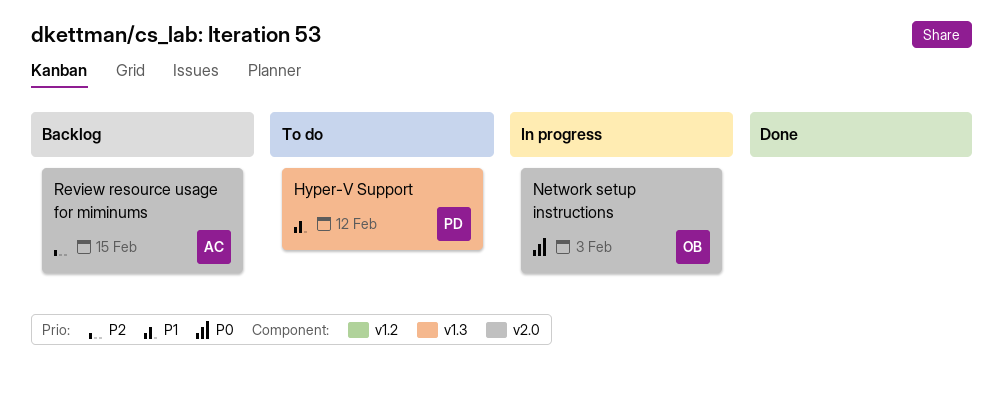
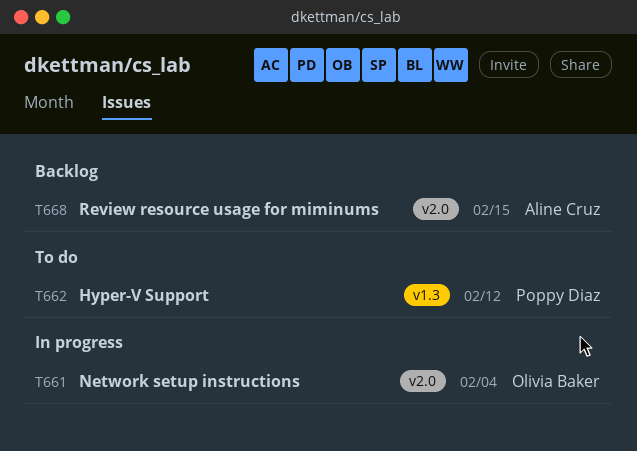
Network setup instructions, due: Feb 3 -> Feb 4

